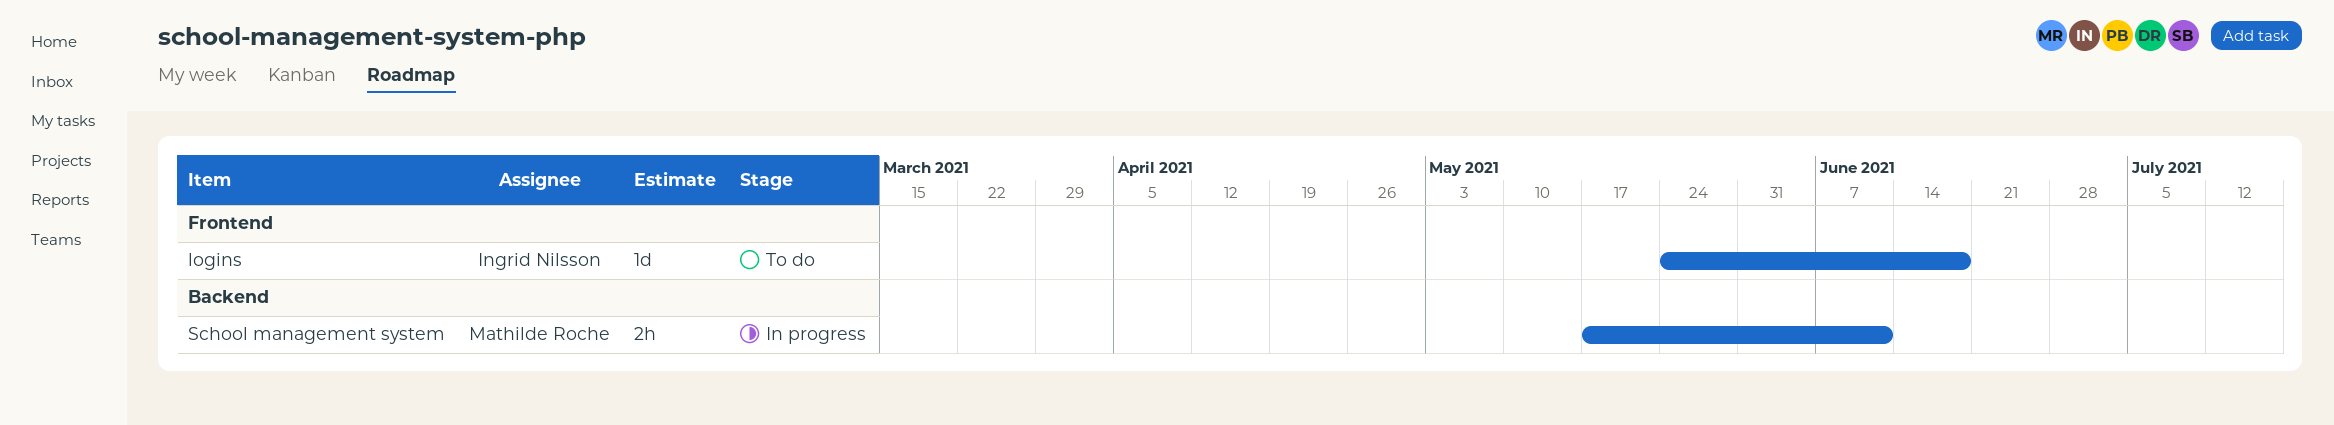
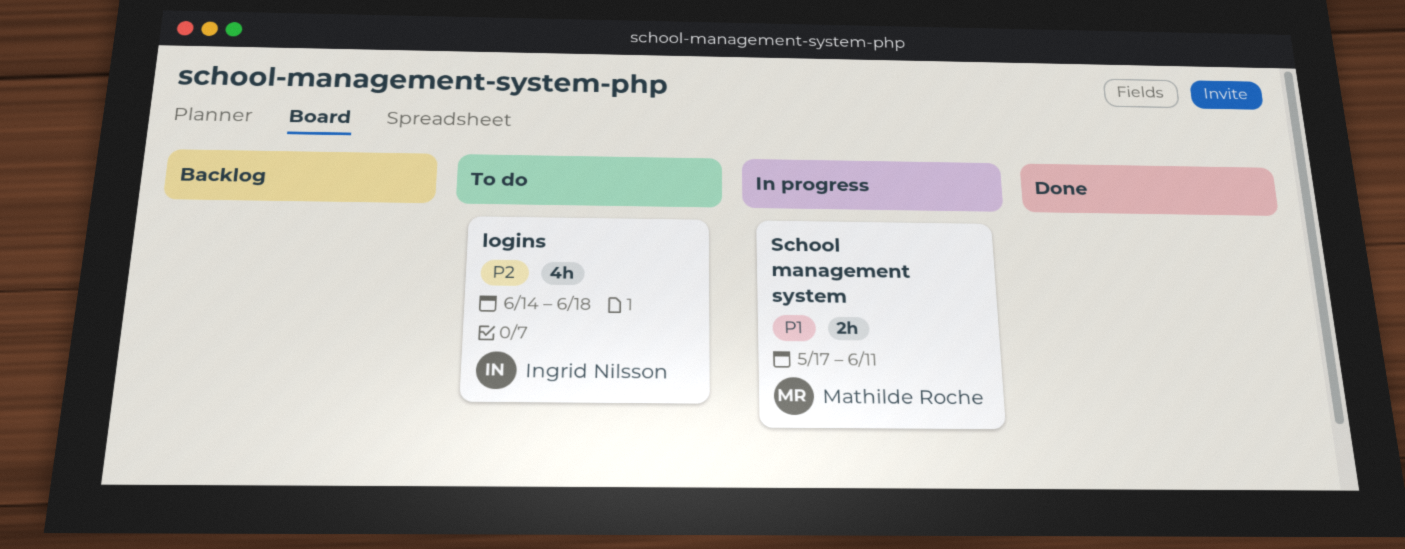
logins, estimate: 1d -> 4h
logins, start: May 24 -> Jun 14

